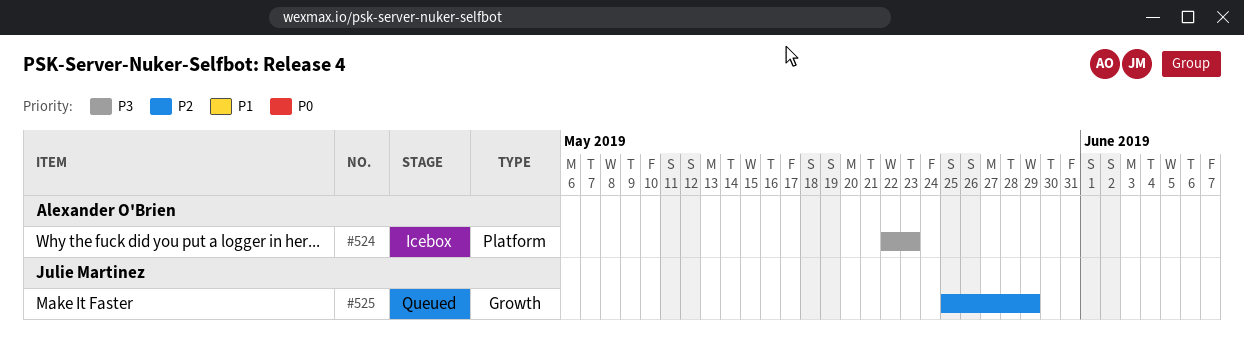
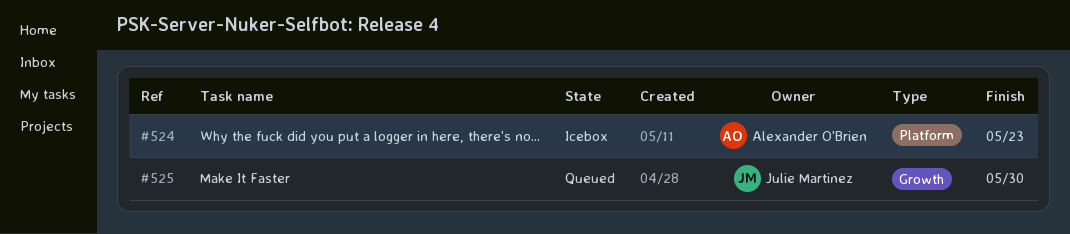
#525, due: May 29 -> May 30

